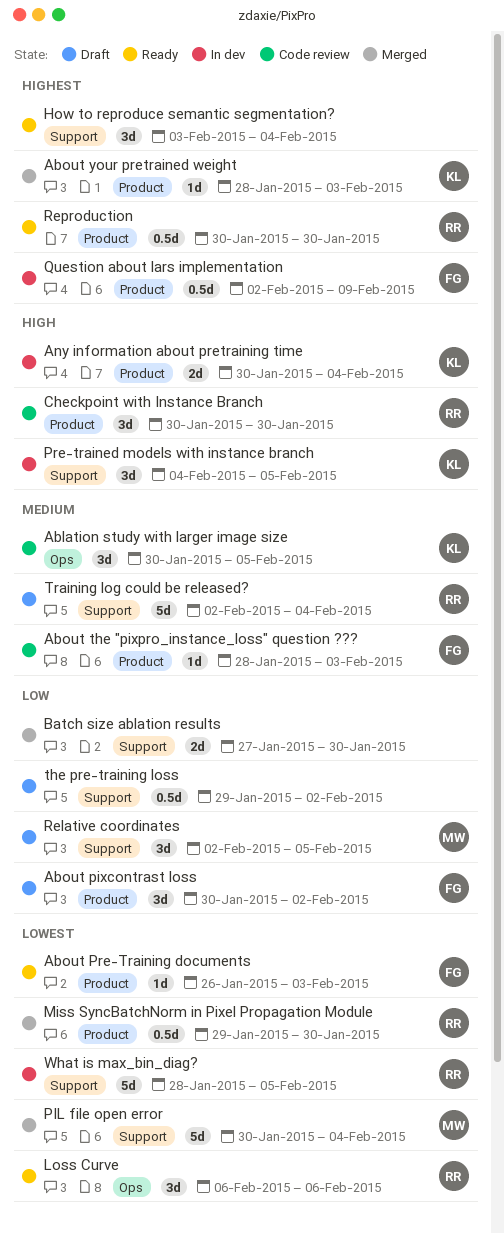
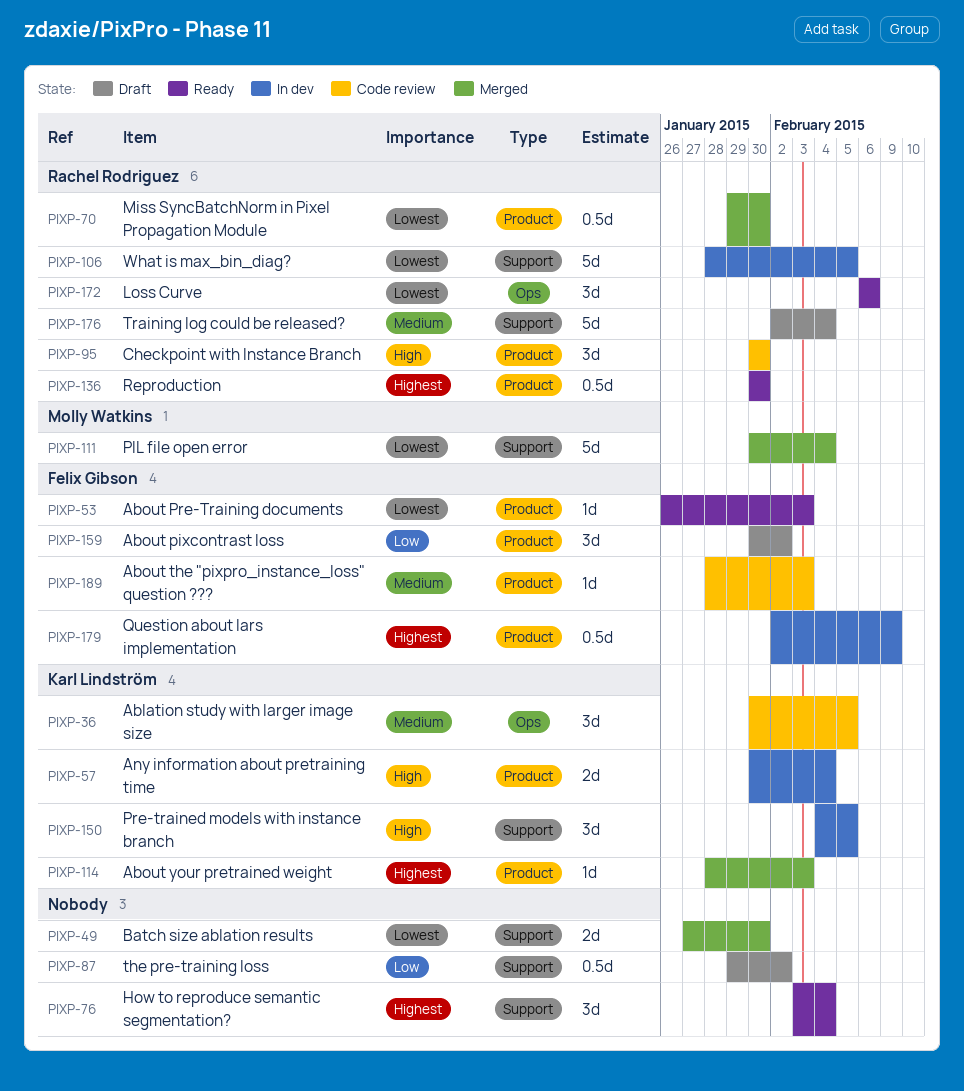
Batch size ablation results, priority: Low -> Lowest
Relative coordinates: present -> none

